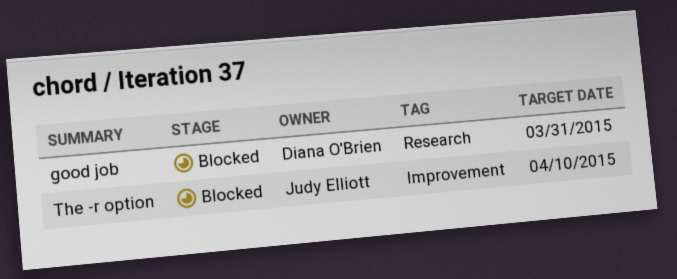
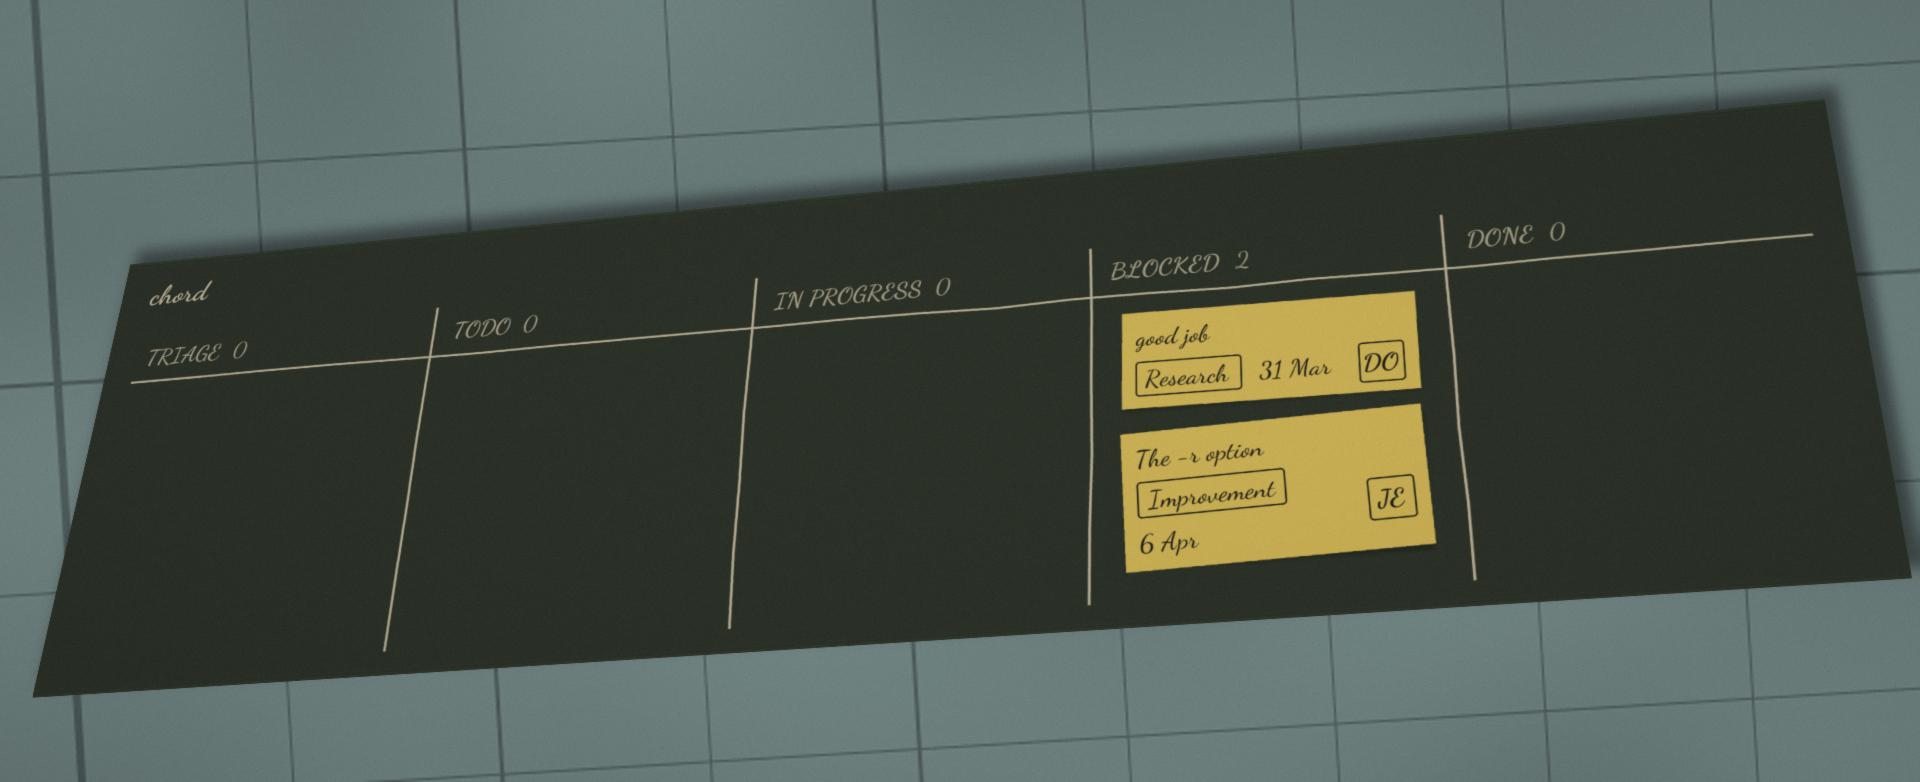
The -r option, due: Apr 10 -> Apr 6

